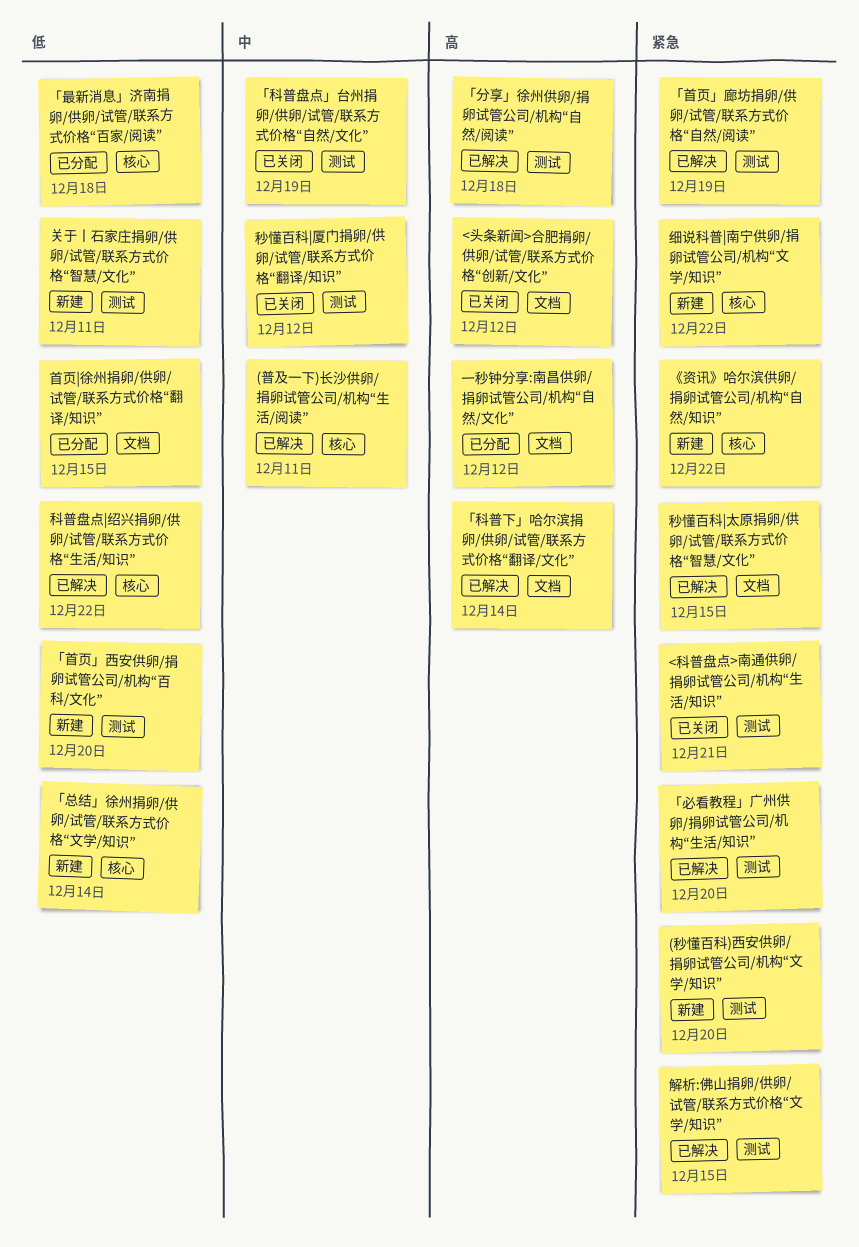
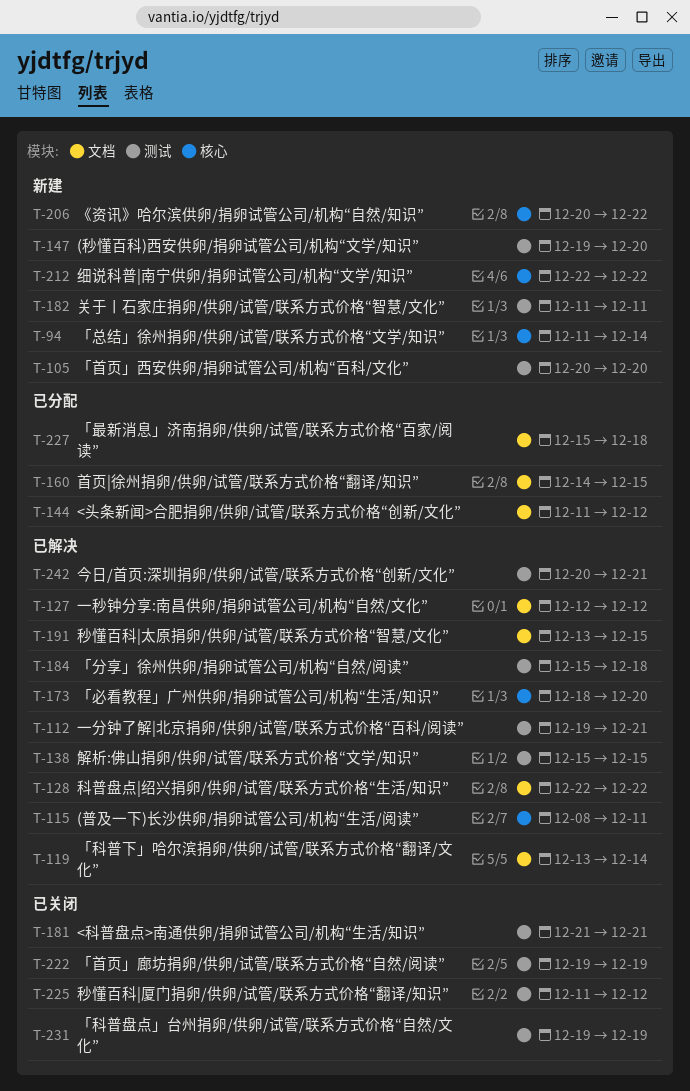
<头条新闻>合肥捐卵/供卵/试管/联系方式价格“创新/文化”, status: 已关闭 -> 已分配
「必看教程」广州供卵/捐卵试管公司/机构“生活/知识”, label: 测试 -> 核心
「最新消息」济南捐卵/供卵/试管/联系方式价格“百家/阅读”, label: 核心 -> 文档
「首页」廊坊捐卵/供卵/试管/联系方式价格“自然/阅读”, status: 已解决 -> 已关闭
一分钟了解|北京捐卵/供卵/试管/联系方式价格“百科/阅读”: none -> present
一秒钟分享:南昌供卵/捐卵试管公司/机构“自然/文化”, status: 已分配 -> 已解决
今日/首页:深圳捐卵/供卵/试管/联系方式价格“创新/文化”: none -> present
科普盘点|绍兴捐卵/供卵/试管/联系方式价格“生活/知识”, label: 核心 -> 文档

